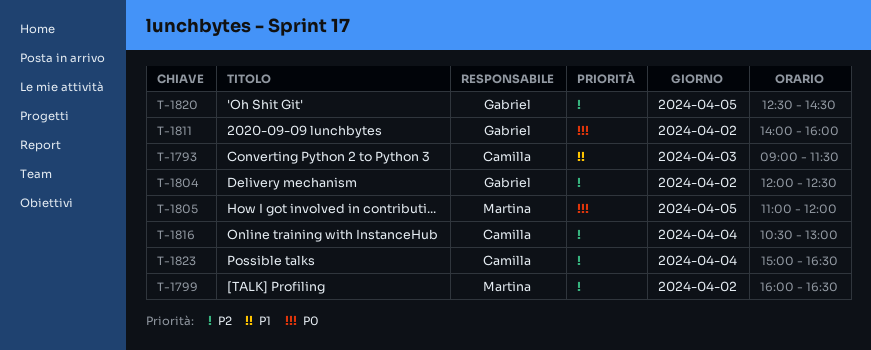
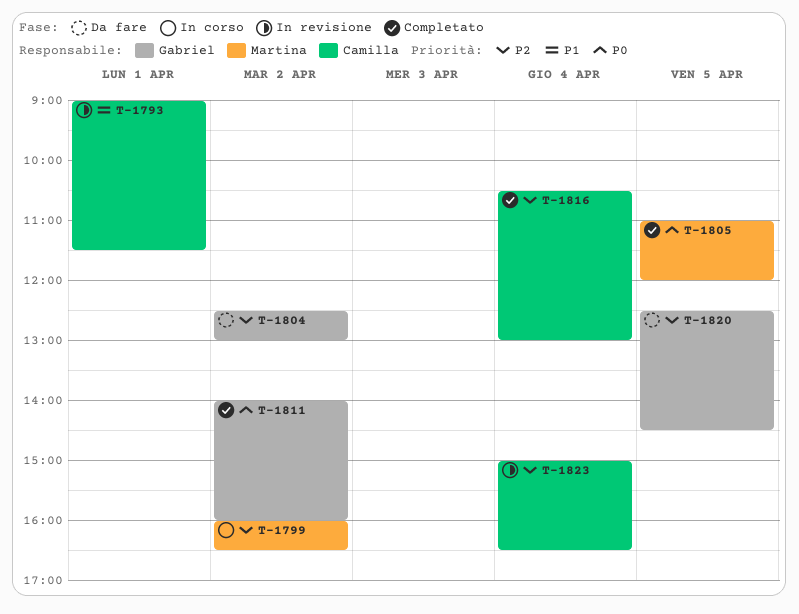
T-1793, day: Apr 3 -> Apr 1
T-1804, begins: 12:00 -> 12:30
T-1804, ends: 12:30 -> 13:00

